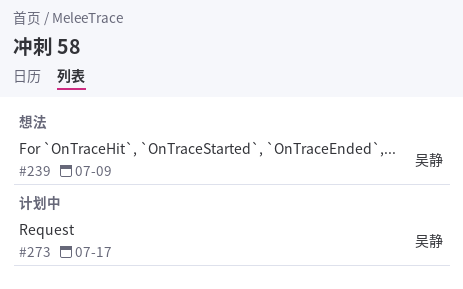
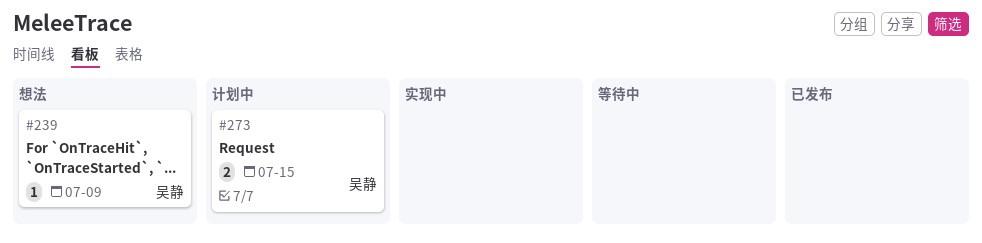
#273, due: Jul 17 -> Jul 15

